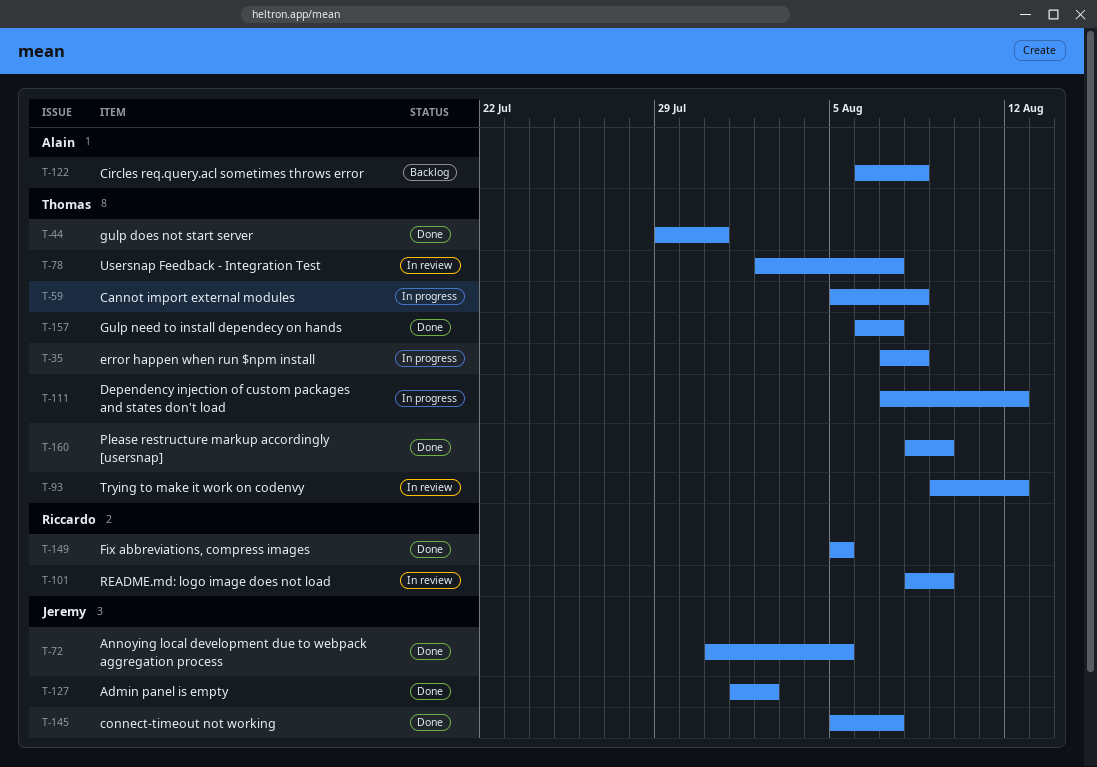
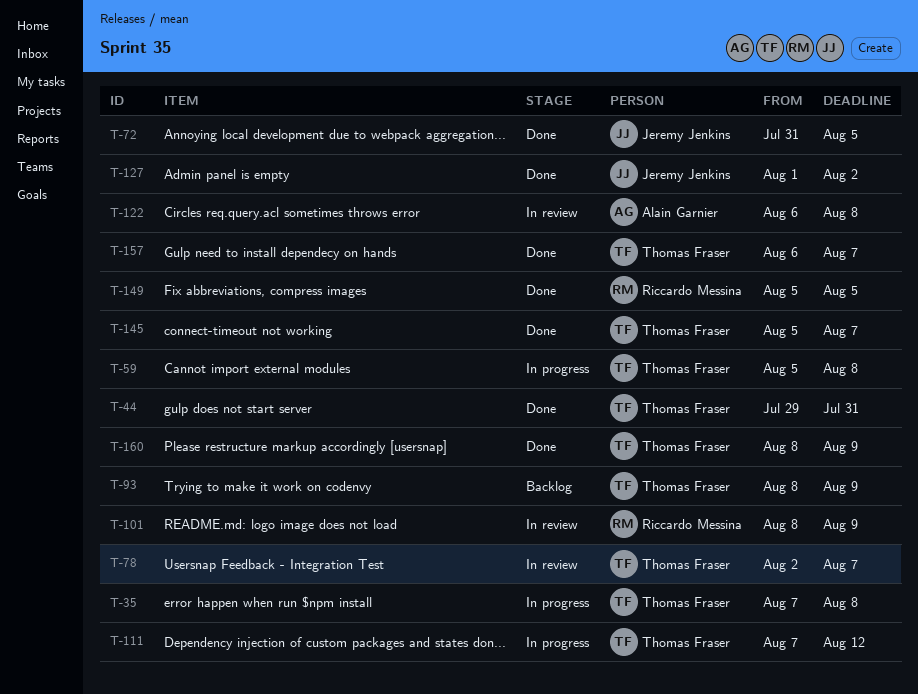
T-93, status: In review -> Backlog
T-93, start: Aug 9 -> Aug 8
T-93, due: Aug 12 -> Aug 9
T-122, status: Backlog -> In review
T-145, owner: Jeremy Jenkins -> Thomas Fraser

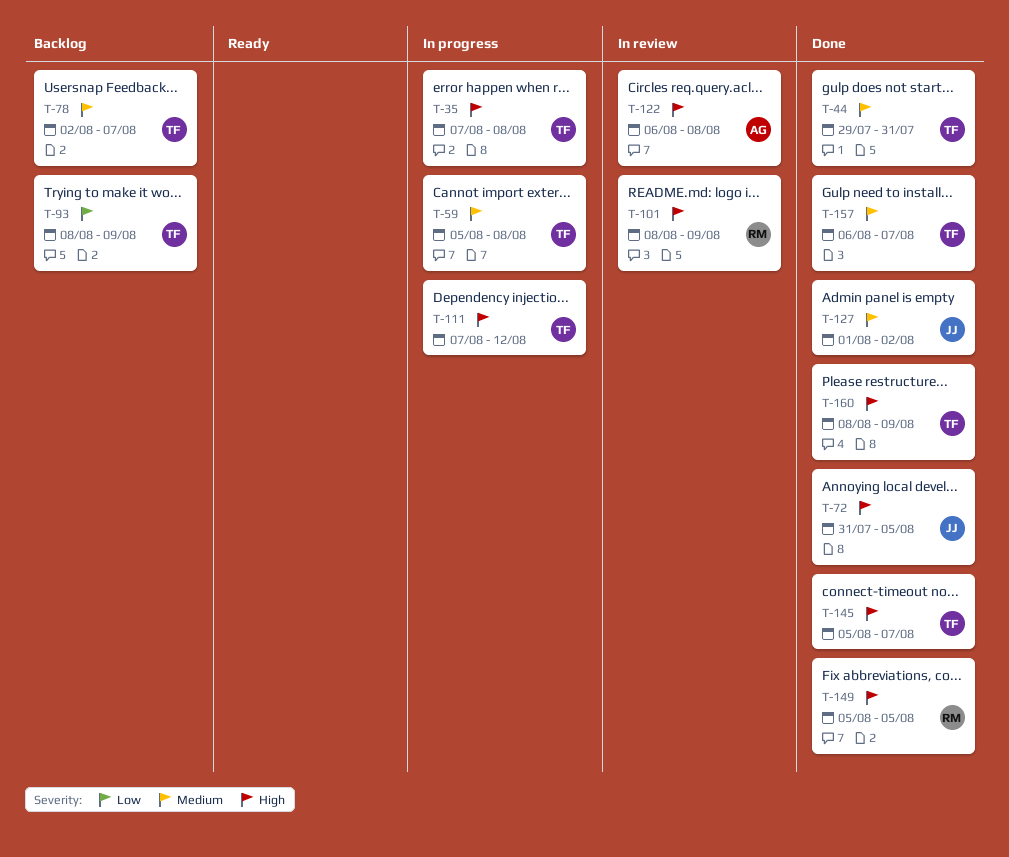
T-78, status: In review -> Backlog

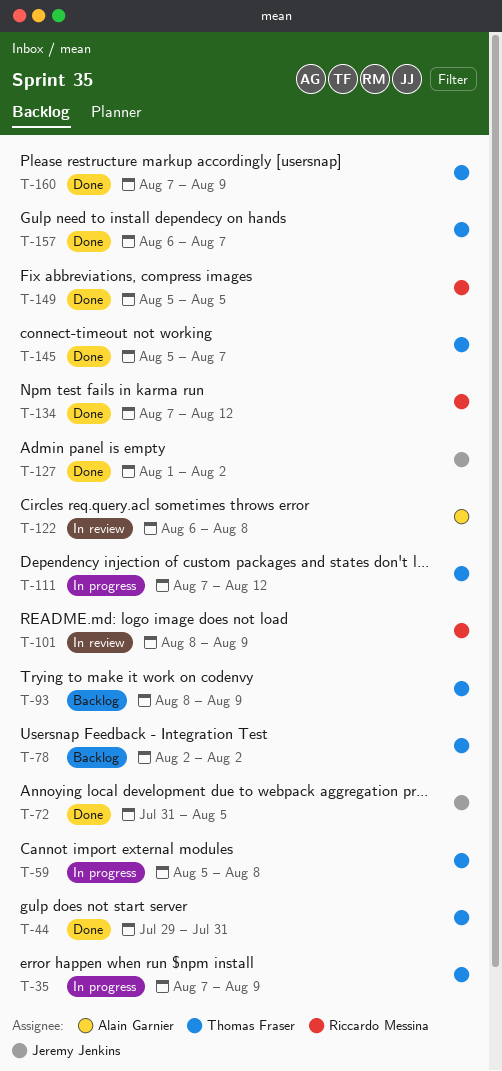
T-35, due: Aug 8 -> Aug 9
T-78, due: Aug 7 -> Aug 2
T-134: none -> present
T-160, start: Aug 8 -> Aug 7

